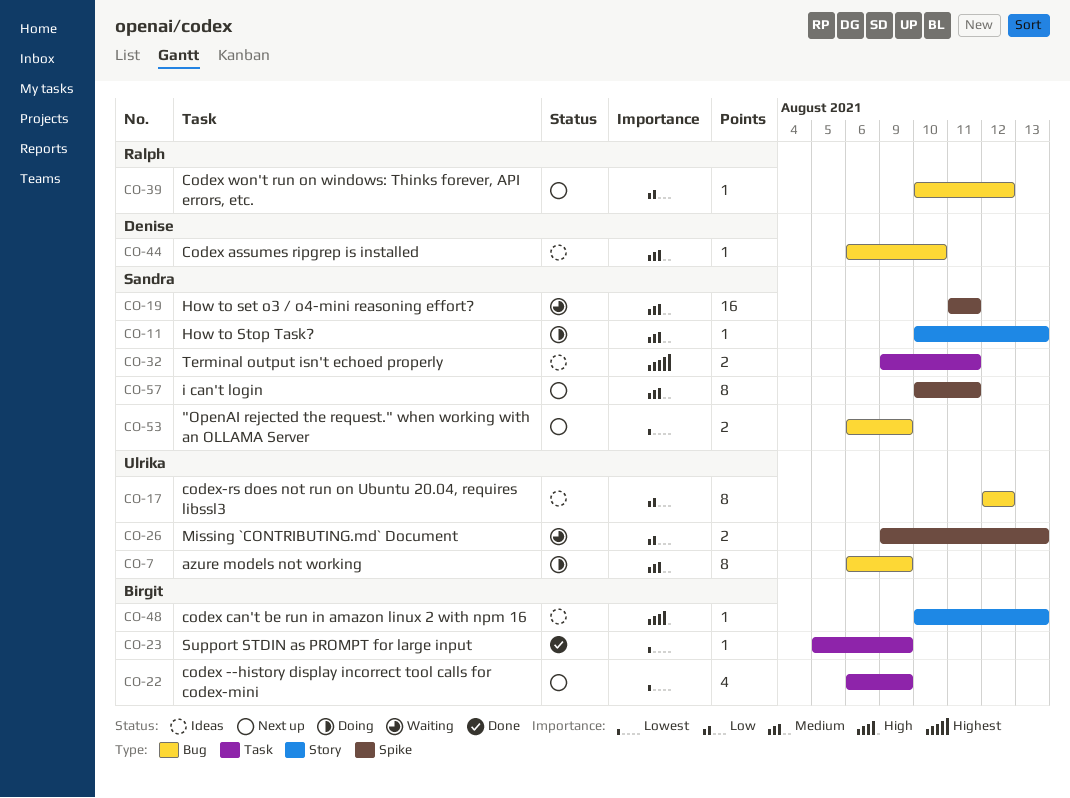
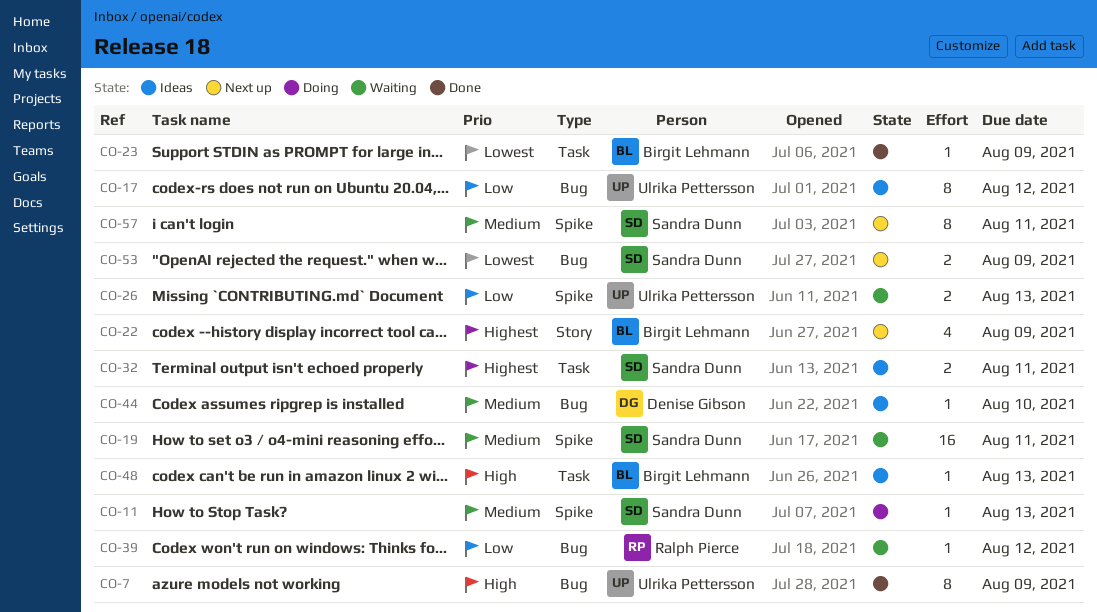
CO-7, status: Doing -> Done
CO-7, priority: Medium -> High
CO-11, label: Story -> Spike
CO-22, priority: Lowest -> Highest
CO-22, label: Task -> Story
CO-39, status: Next up -> Waiting
CO-48, label: Story -> Task

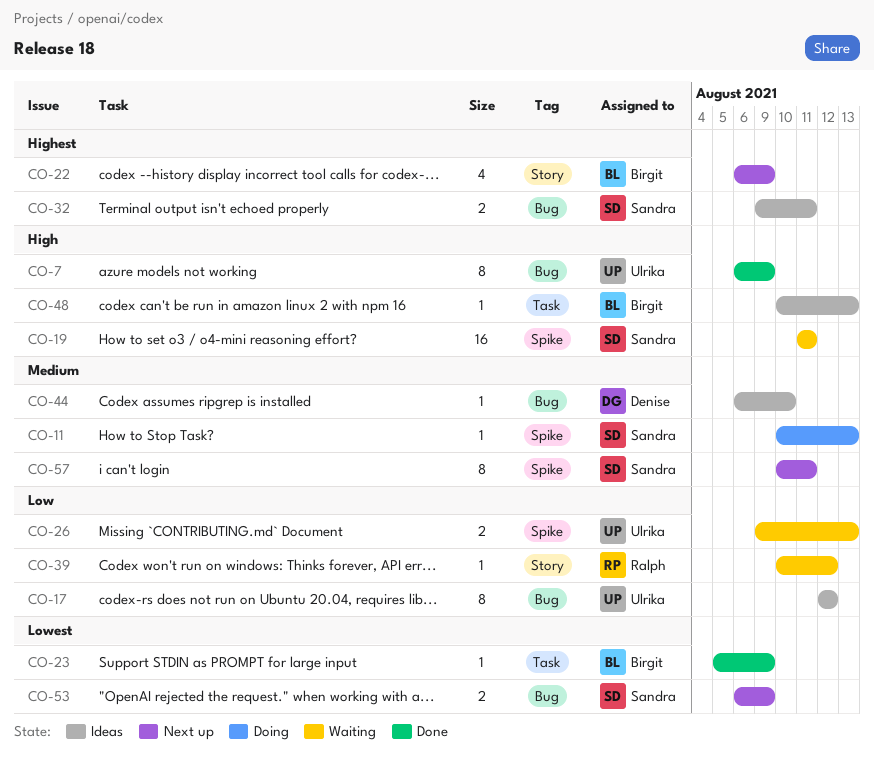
CO-19, priority: Medium -> High
CO-32, label: Task -> Bug
CO-39, label: Bug -> Story

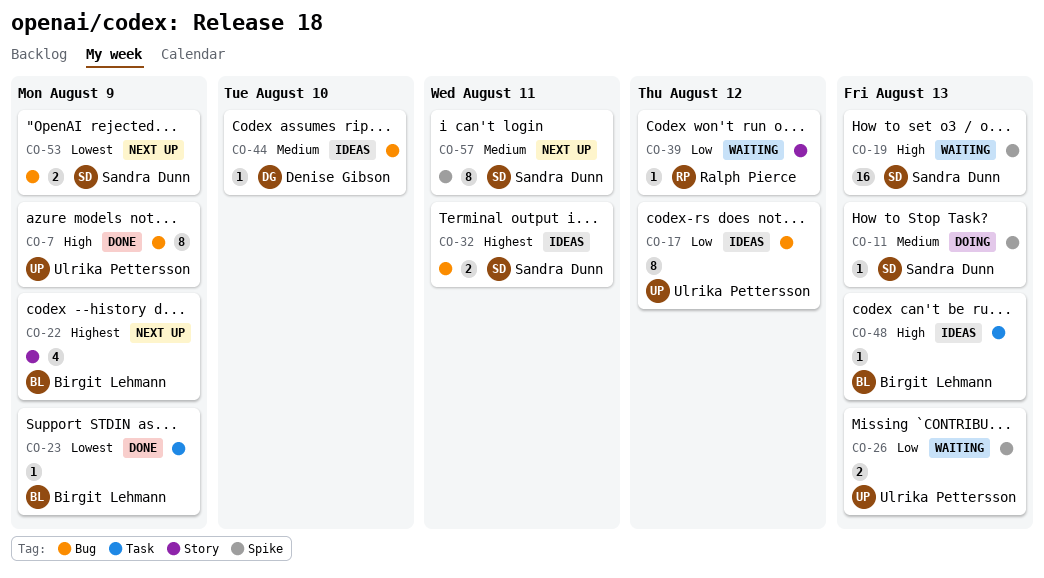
CO-19, due: Aug 11 -> Aug 13

